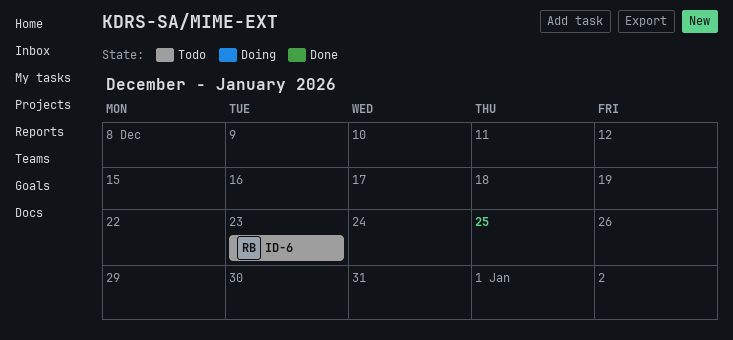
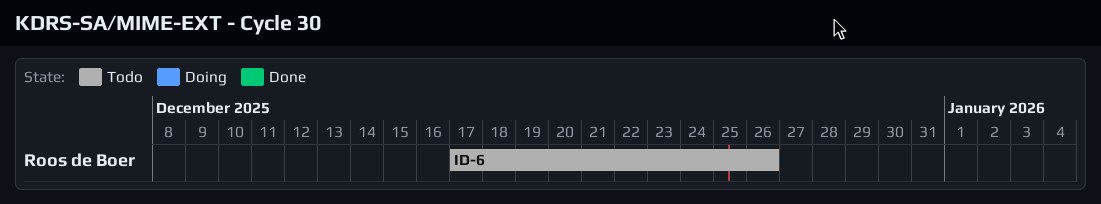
ID-6, start: Dec 23 -> Dec 17
ID-6, due: Dec 23 -> Dec 26

